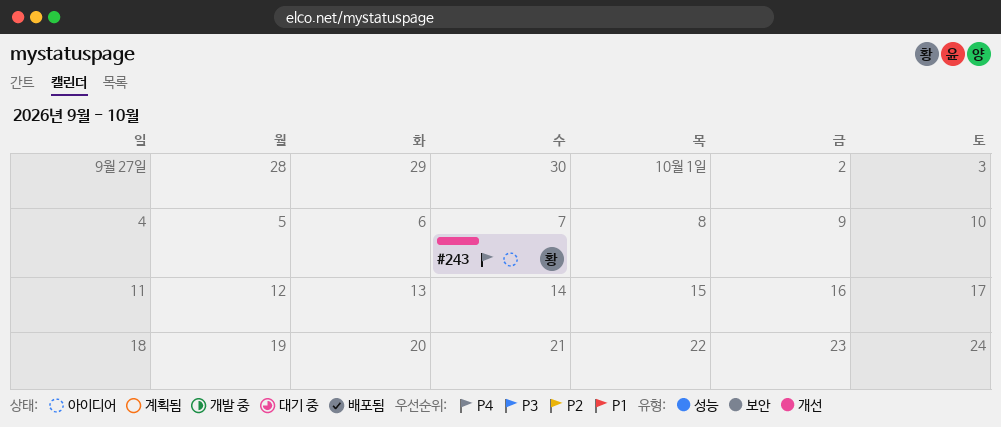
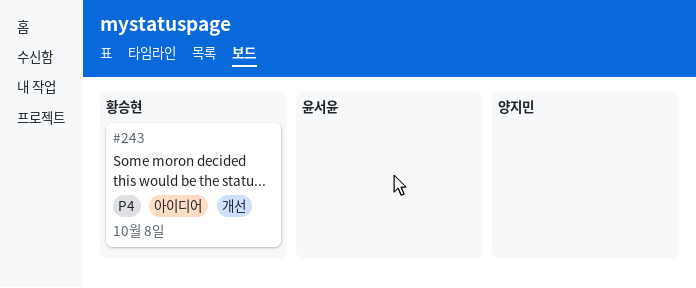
#243, due: Oct 7 -> Oct 8

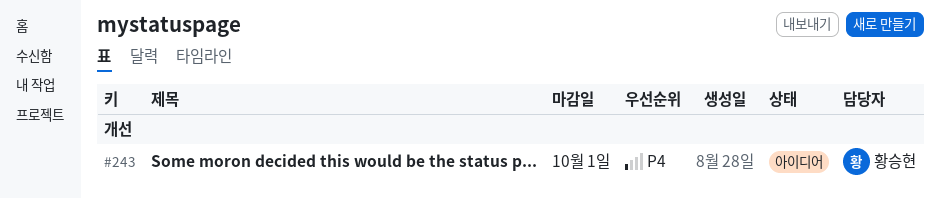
#243, due: Oct 8 -> Oct 1

